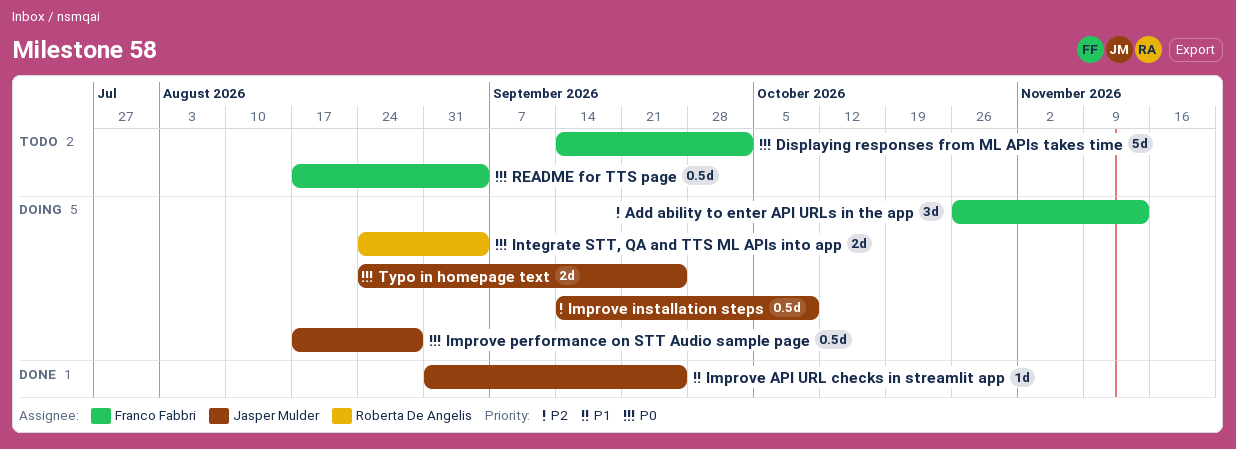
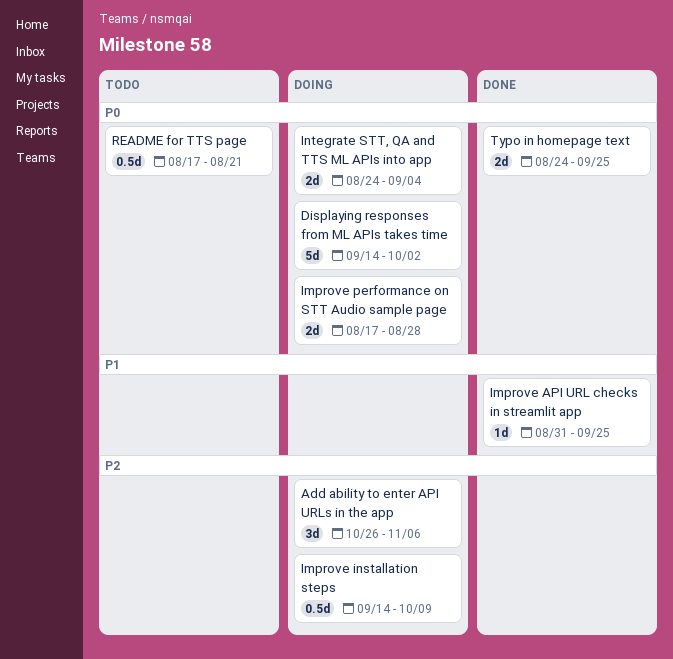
Add ability to enter API URLs in the app, due: Nov 13 -> Nov 6
Displaying responses from ML APIs takes time, status: Todo -> Doing
Improve performance on STT Audio sample page, estimate: 0.5d -> 2d
README for TTS page, due: Sep 4 -> Aug 21
Typo in homepage text, status: Doing -> Done

